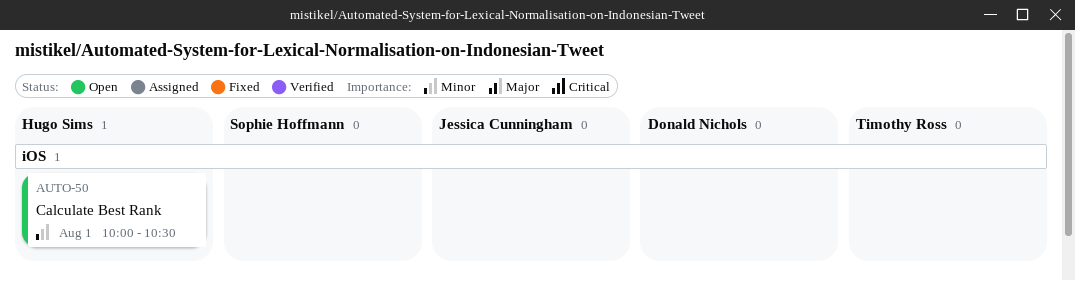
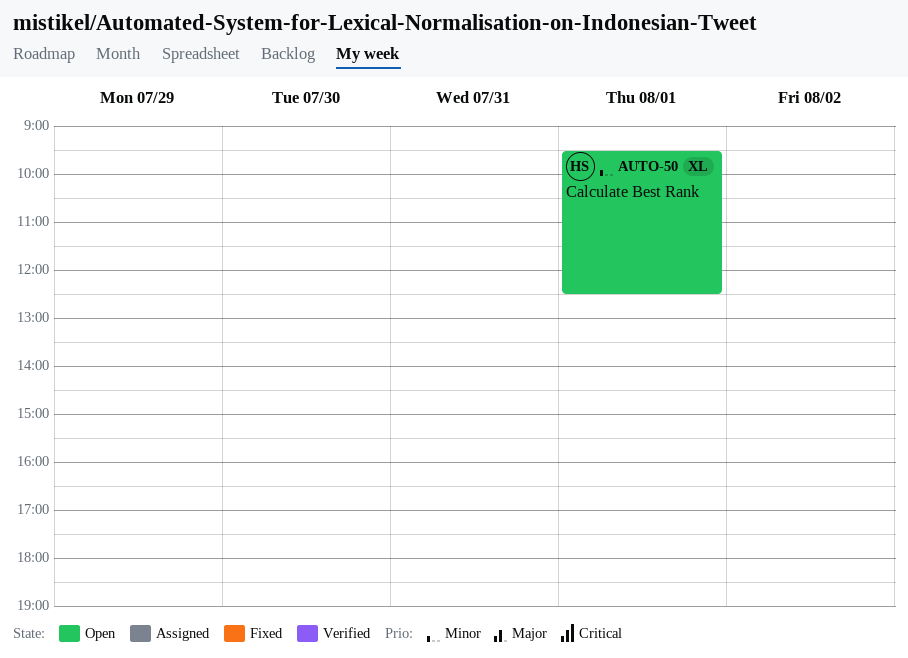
AUTO-50, begins: 10:00 -> 09:30
AUTO-50, ends: 10:30 -> 12:30

